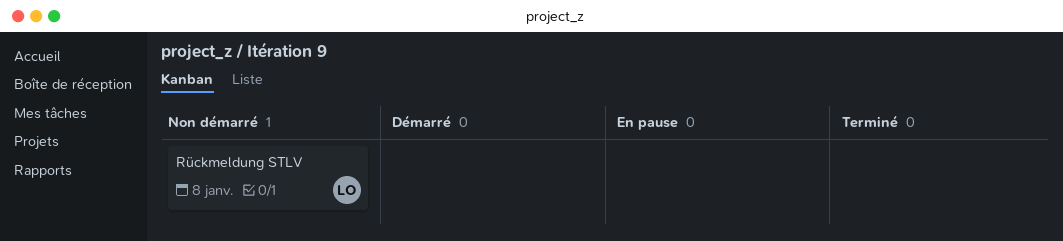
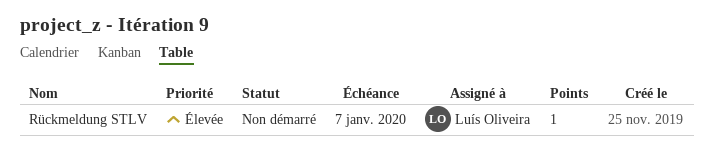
Rückmeldung STLV, due: Jan 8 -> Jan 7

